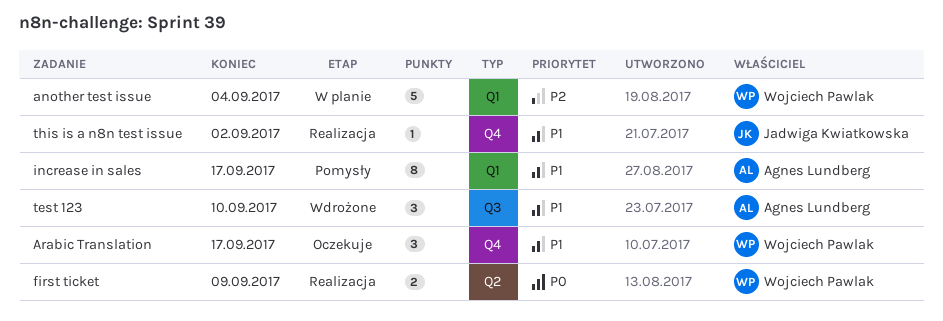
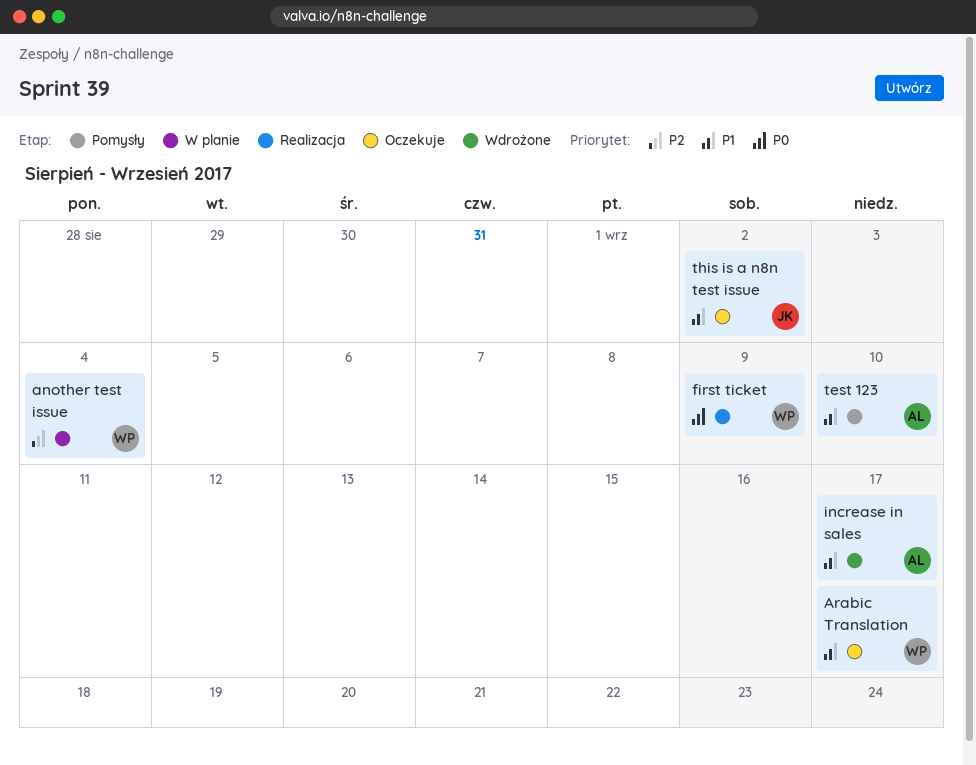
increase in sales, status: Pomysły -> Wdrożone
test 123, status: Wdrożone -> Pomysły
this is a n8n test issue, status: Realizacja -> Oczekuje

